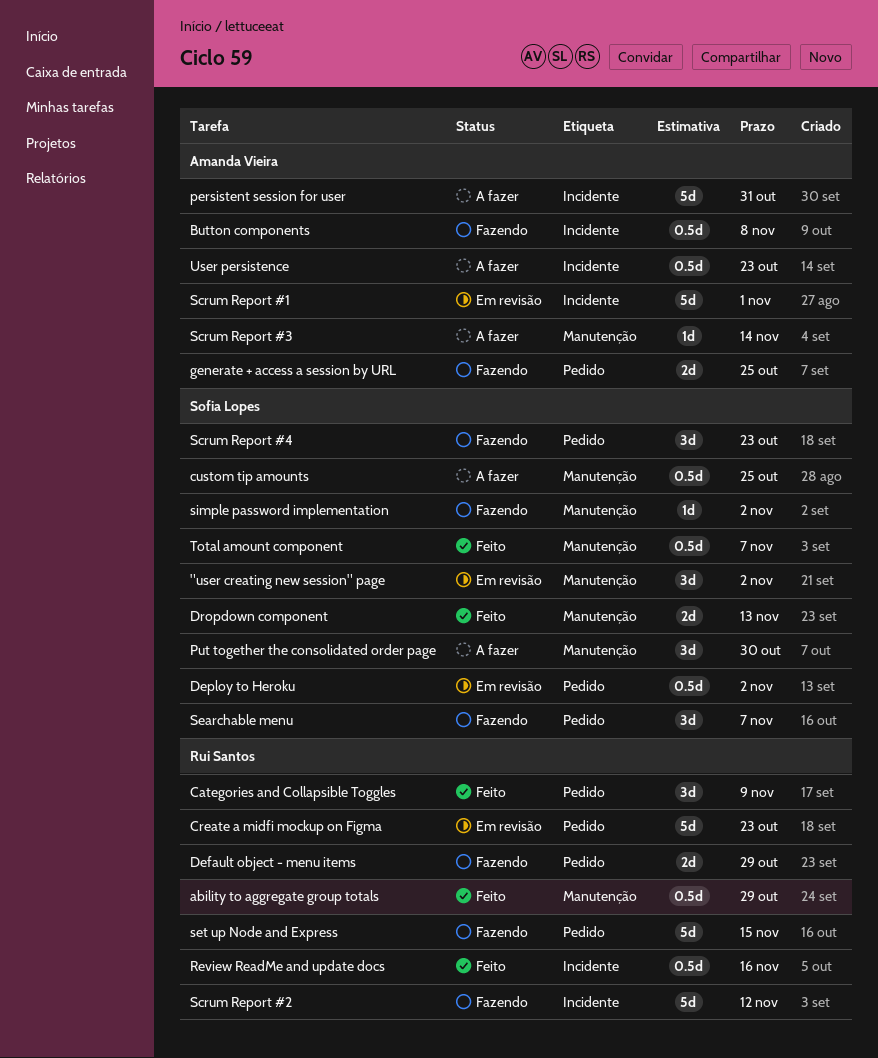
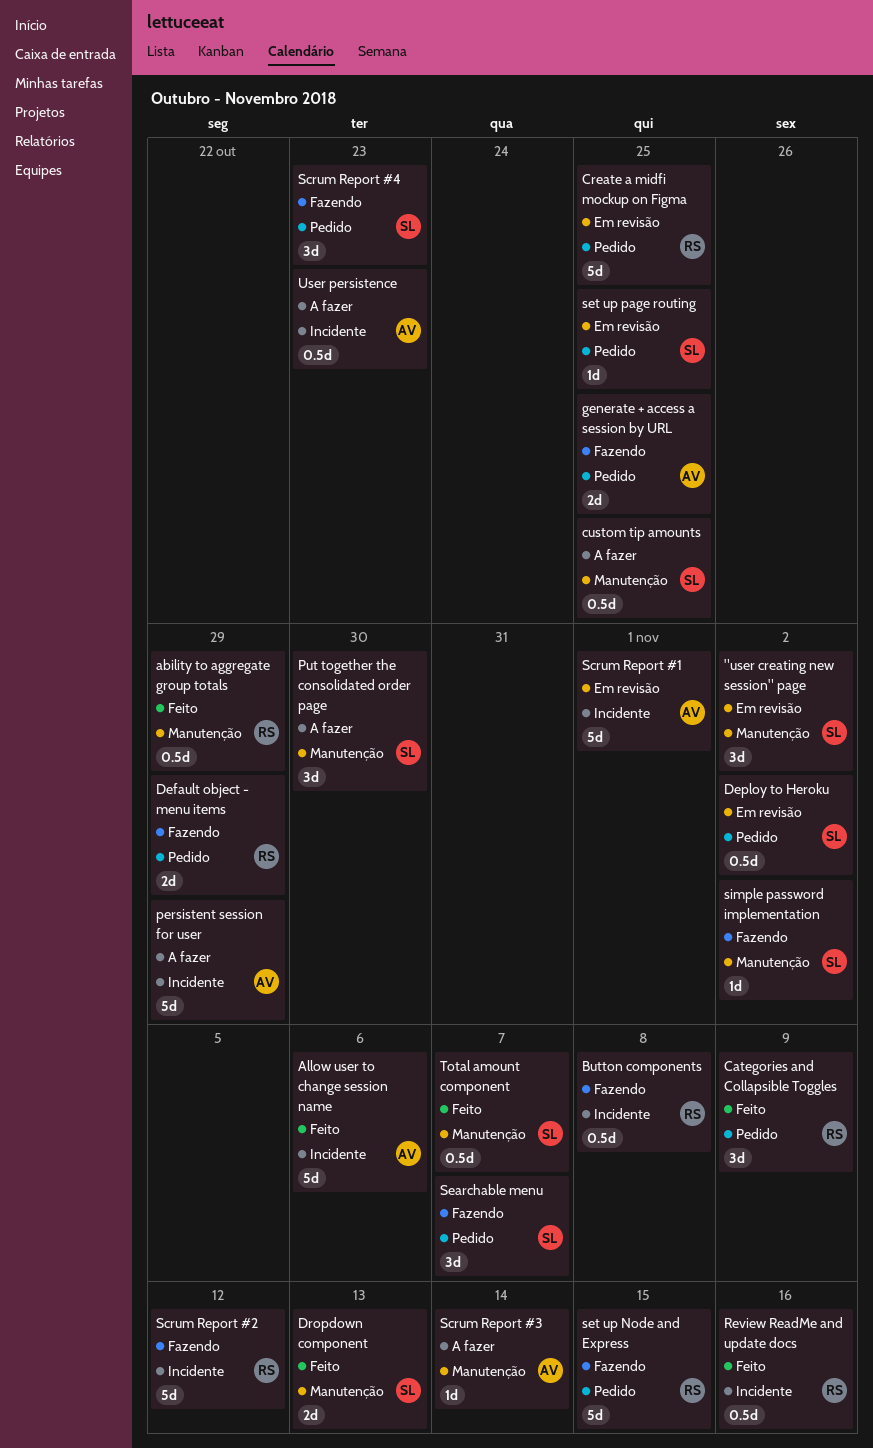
Allow user to change session name: none -> present
Button components, owner: Amanda Vieira -> Rui Santos
Create a midfi mockup on Figma, due: Oct 23 -> Oct 25
persistent session for user, due: Oct 31 -> Oct 29
set up page routing: none -> present

